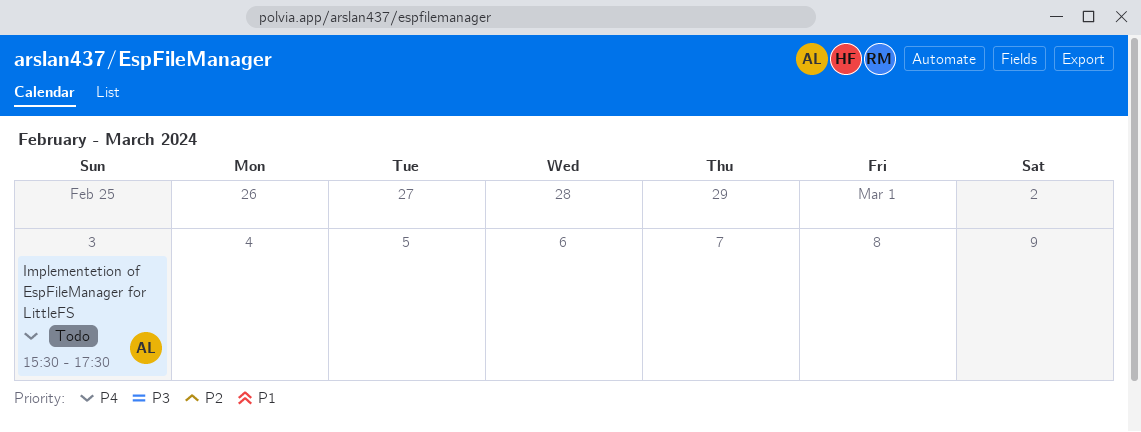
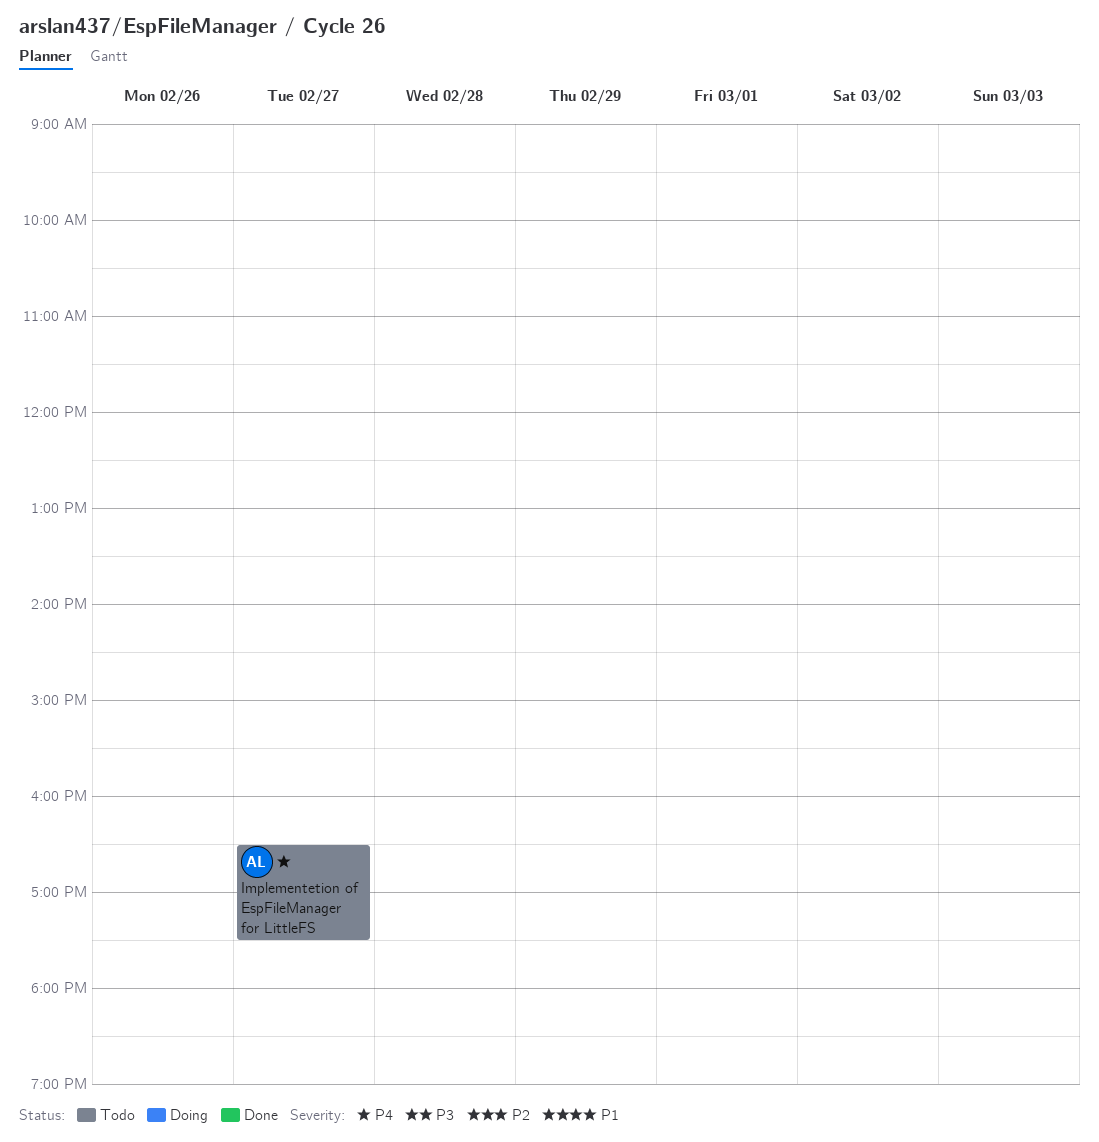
Implementetion of EspFileManager for LittleFS, day: Mar 3 -> Feb 27
Implementetion of EspFileManager for LittleFS, begins: 15:30 -> 16:30

